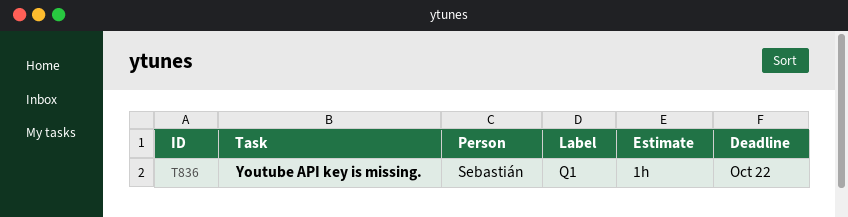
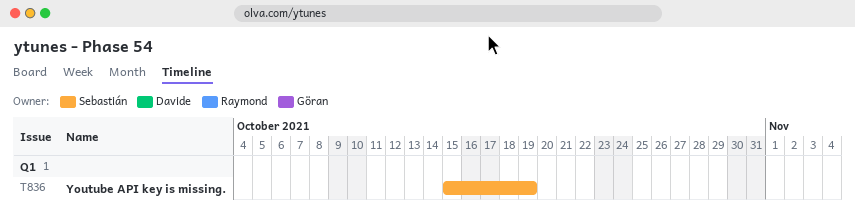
T836, due: Oct 22 -> Oct 19

